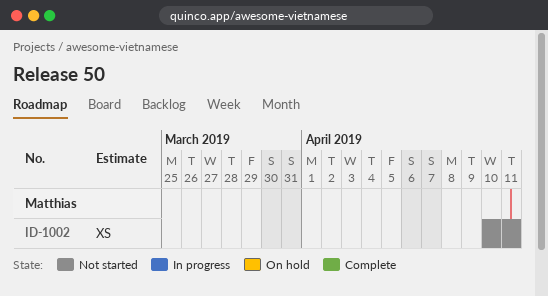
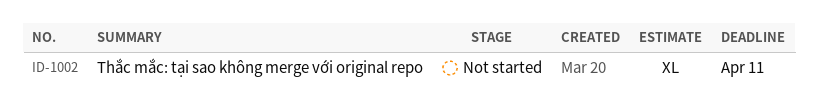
ID-1002, estimate: XS -> XL

